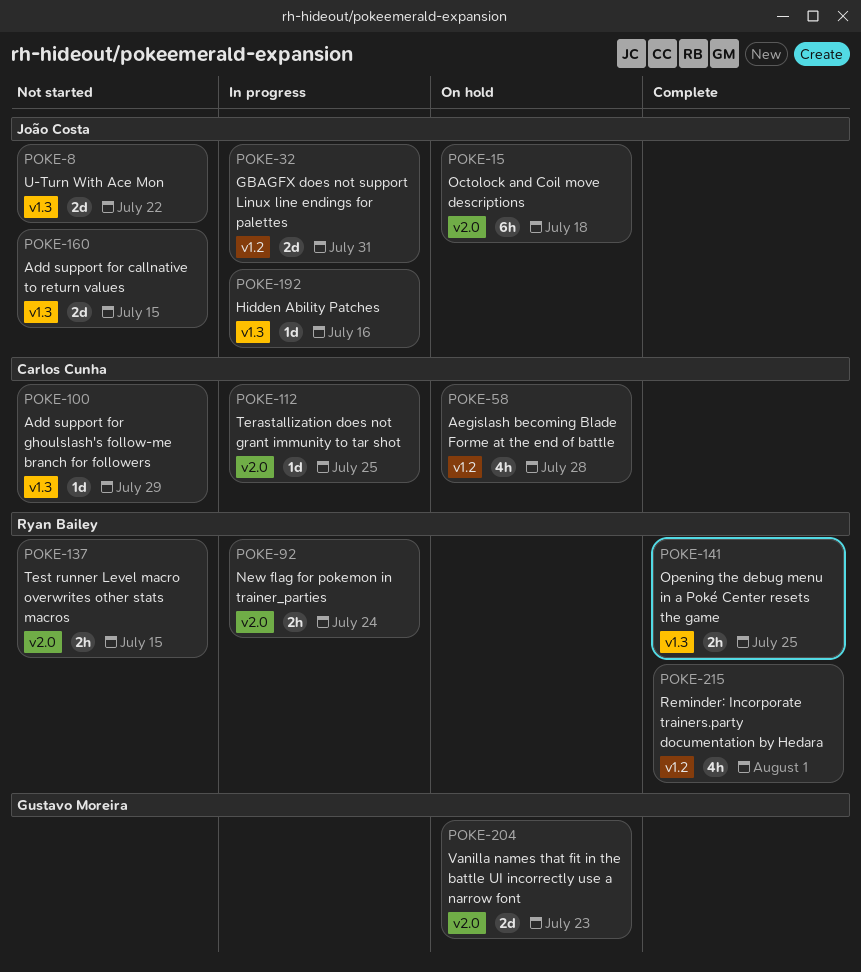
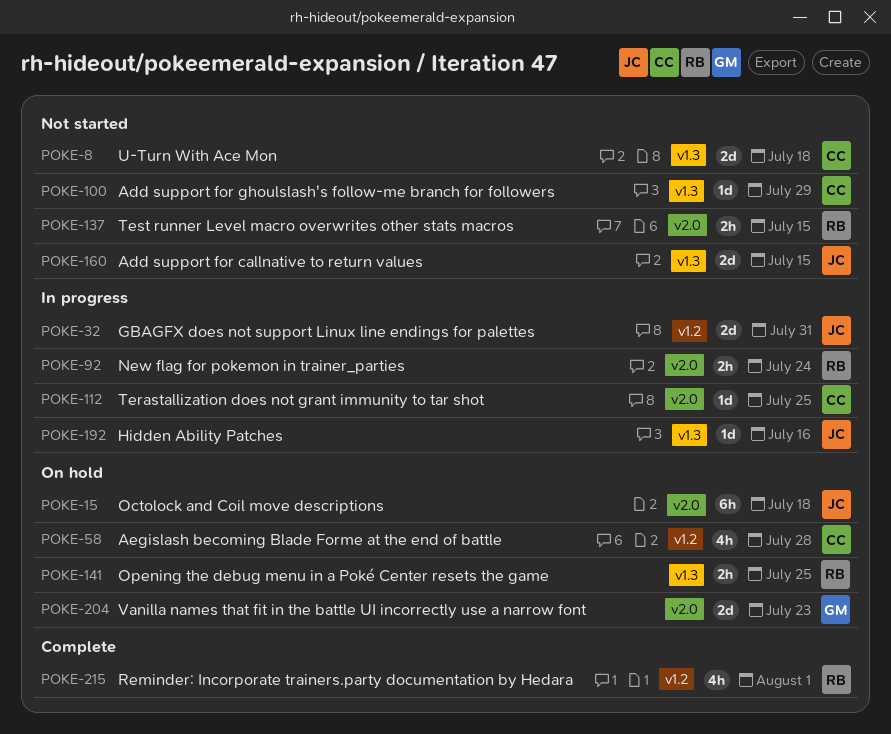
POKE-8, owner: João Costa -> Carlos Cunha
POKE-8, due: Jul 22 -> Jul 18
POKE-141, status: Complete -> On hold

